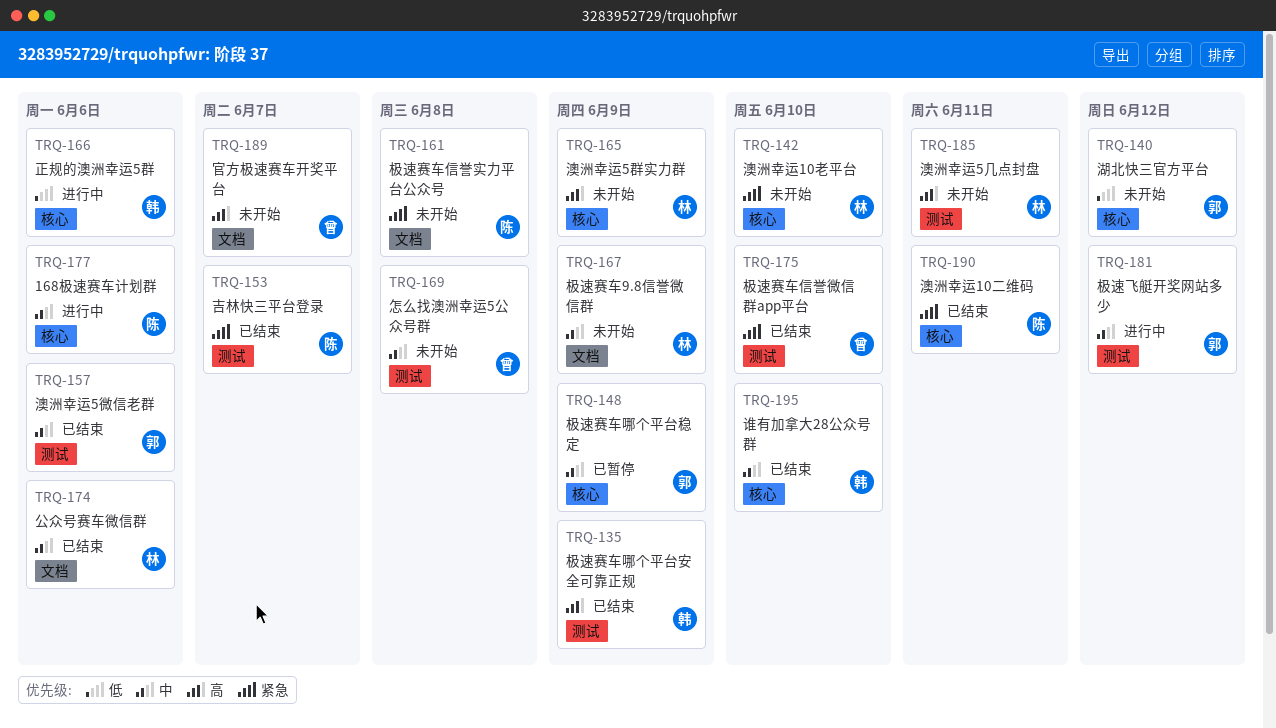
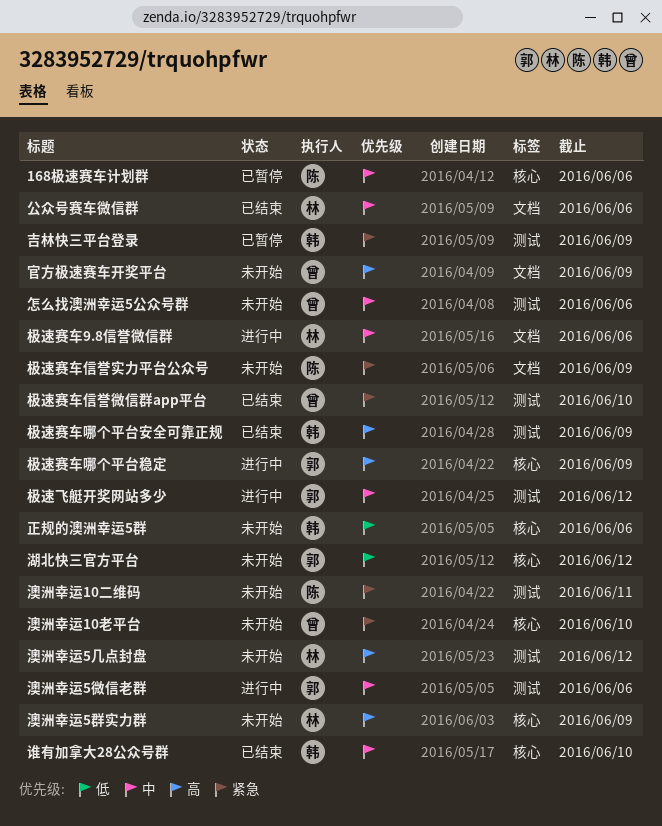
168极速赛车计划群, status: 进行中 -> 已暂停
吉林快三平台登录, status: 已结束 -> 已暂停
吉林快三平台登录, owner: 陈 -> 韩
吉林快三平台登录, due: Jun 7 -> Jun 9
官方极速赛车开奖平台, due: Jun 7 -> Jun 9
怎么找澳洲幸运5公众号群, due: Jun 8 -> Jun 6
极速赛车9.8信誉微信群, status: 未开始 -> 进行中
极速赛车9.8信誉微信群, due: Jun 9 -> Jun 6
极速赛车信誉实力平台公众号, due: Jun 8 -> Jun 9
极速赛车哪个平台稳定, status: 已暂停 -> 进行中
极速赛车哪个平台稳定, priority: 中 -> 高
正规的澳洲幸运5群, status: 进行中 -> 未开始
澳洲幸运10二维码, status: 已结束 -> 未开始
澳洲幸运10二维码, label: 核心 -> 测试
澳洲幸运10老平台, owner: 林 -> 曾
澳洲幸运5几点封盘, due: Jun 11 -> Jun 12
澳洲幸运5微信老群, status: 已结束 -> 进行中

